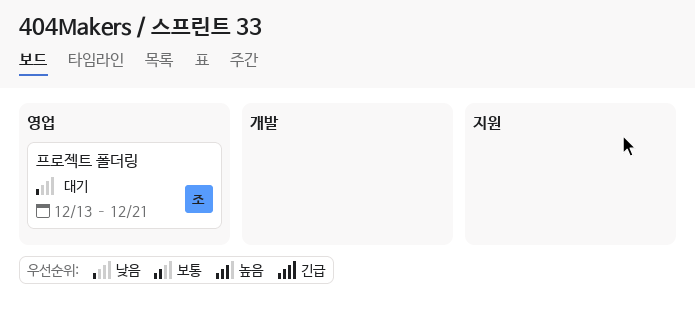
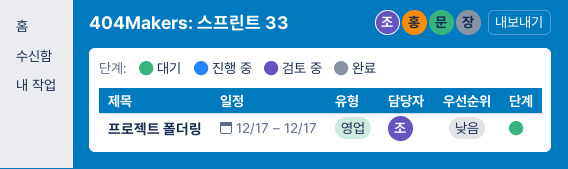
프로젝트 폴더링, start: Dec 13 -> Dec 17
프로젝트 폴더링, due: Dec 21 -> Dec 17

